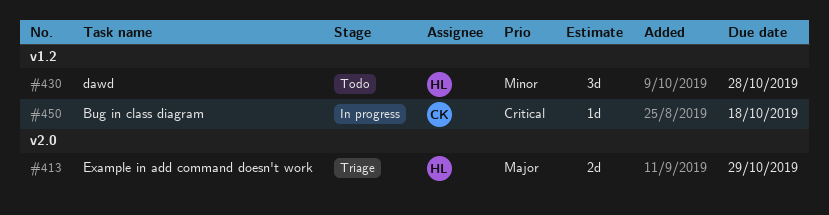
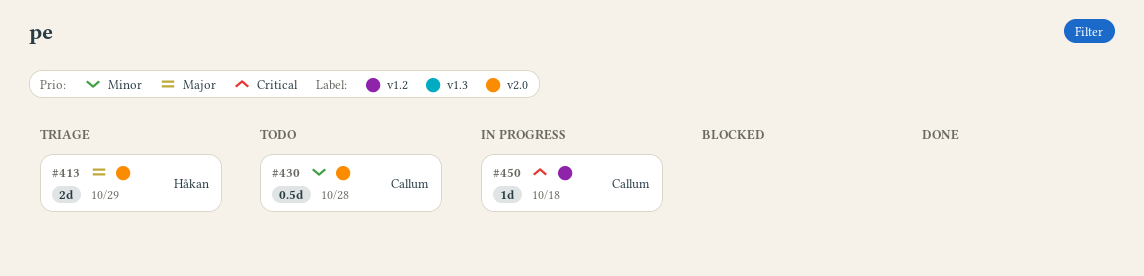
#430, owner: Håkan -> Callum
#430, label: v1.2 -> v2.0
#430, estimate: 3d -> 0.5d

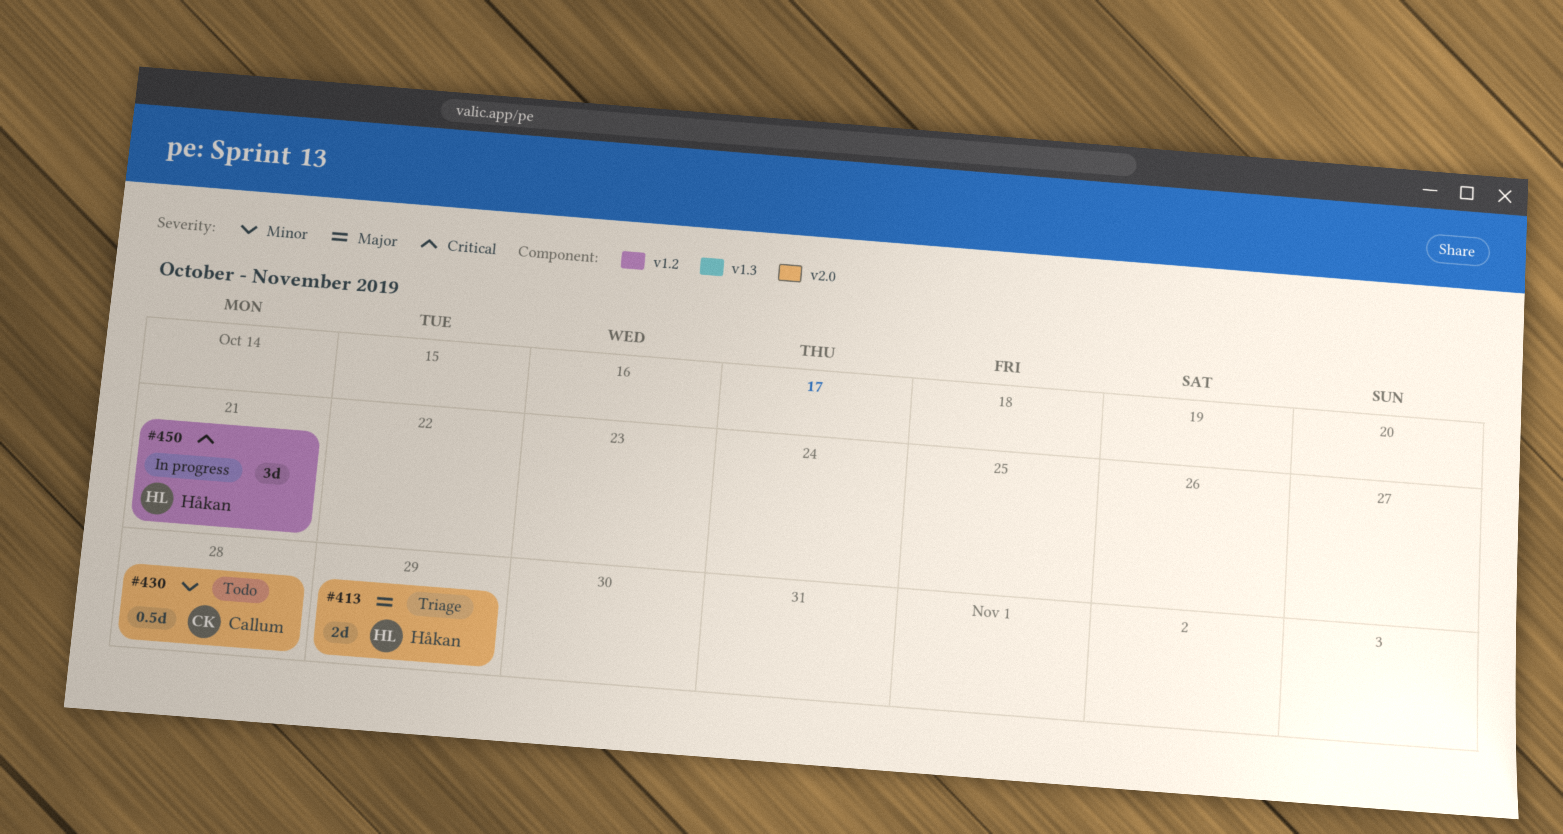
#450, owner: Callum -> Håkan
#450, estimate: 1d -> 3d
#450, due: Oct 18 -> Oct 21

